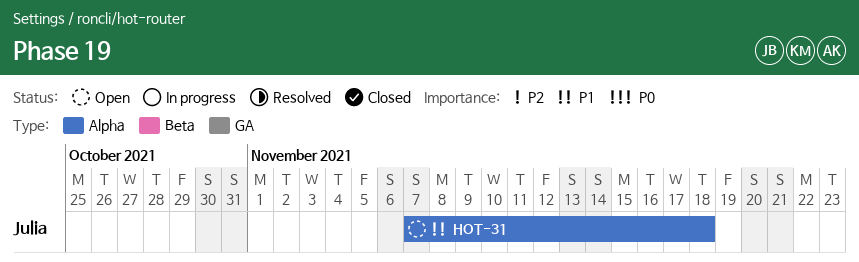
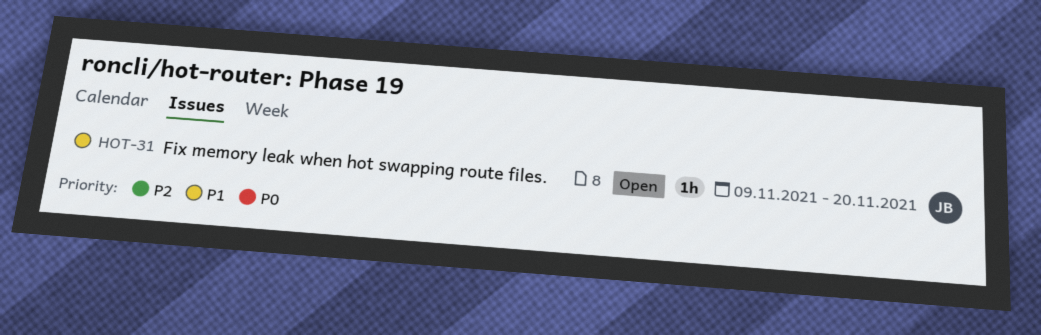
HOT-31, start: Nov 7 -> Nov 9
HOT-31, due: Nov 18 -> Nov 20

